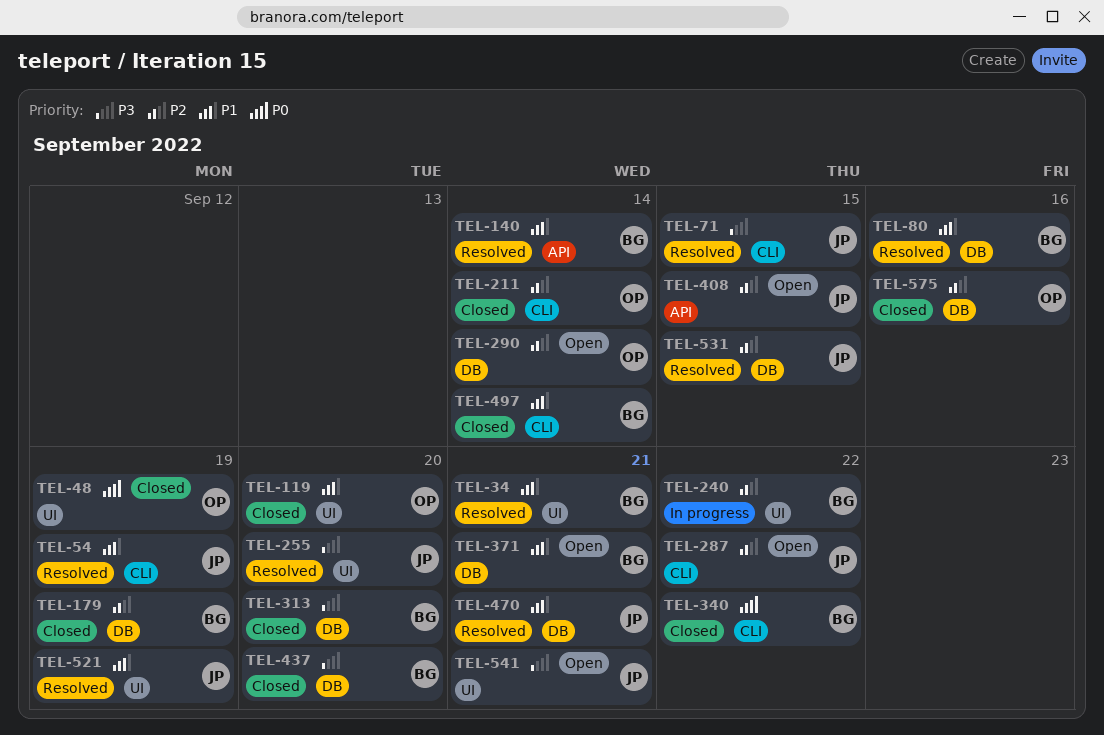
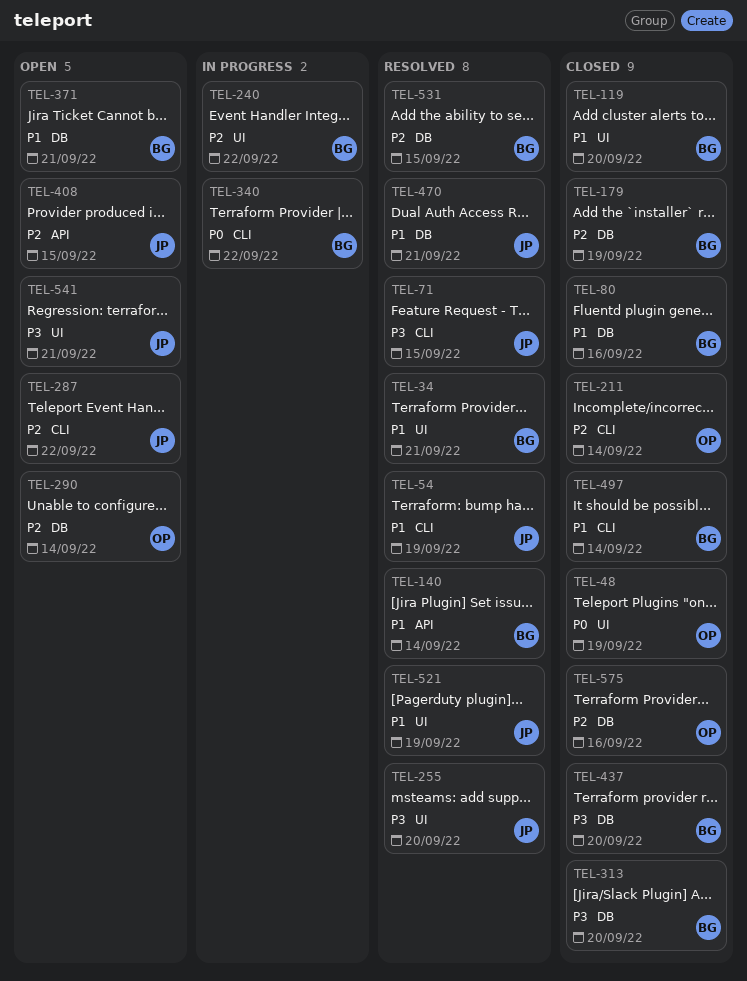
TEL-80, status: Resolved -> Closed
TEL-119, owner: OP -> BG
TEL-340, status: Closed -> In progress
TEL-531, owner: JP -> BG

